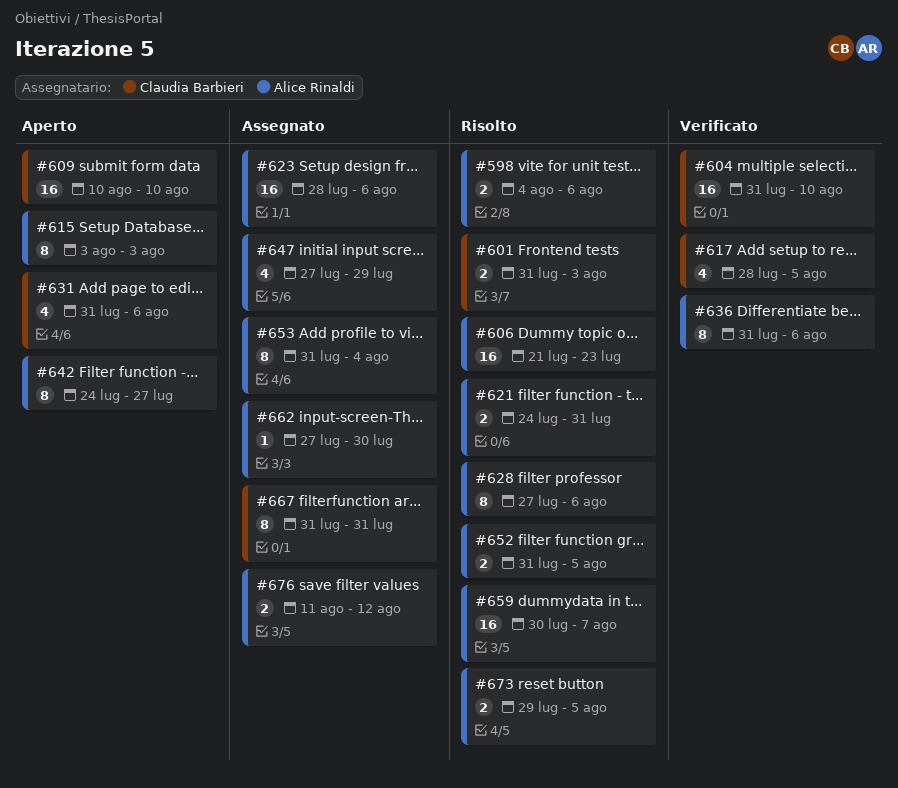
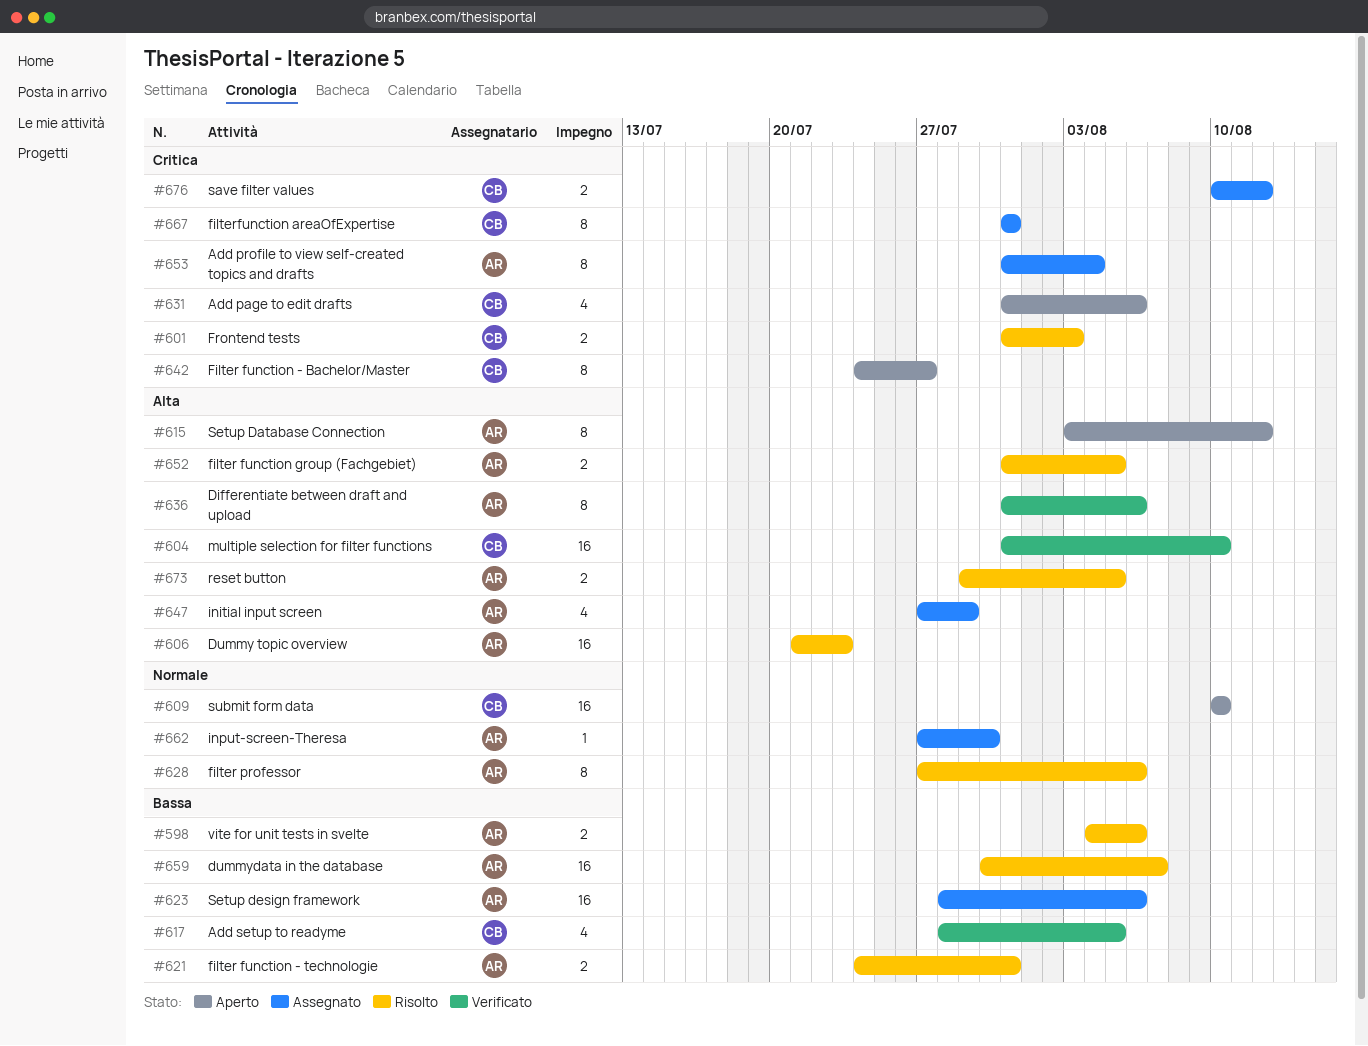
#615, due: Aug 3 -> Aug 12
#642, owner: Alice Rinaldi -> Claudia Barbieri
#676, owner: Alice Rinaldi -> Claudia Barbieri
#676, start: Aug 11 -> Aug 10

